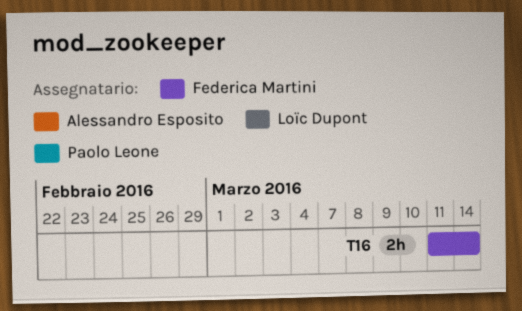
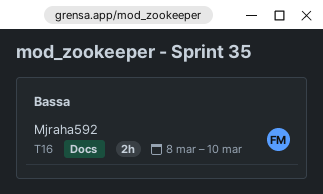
T16, start: Mar 11 -> Mar 8
T16, due: Mar 14 -> Mar 10

